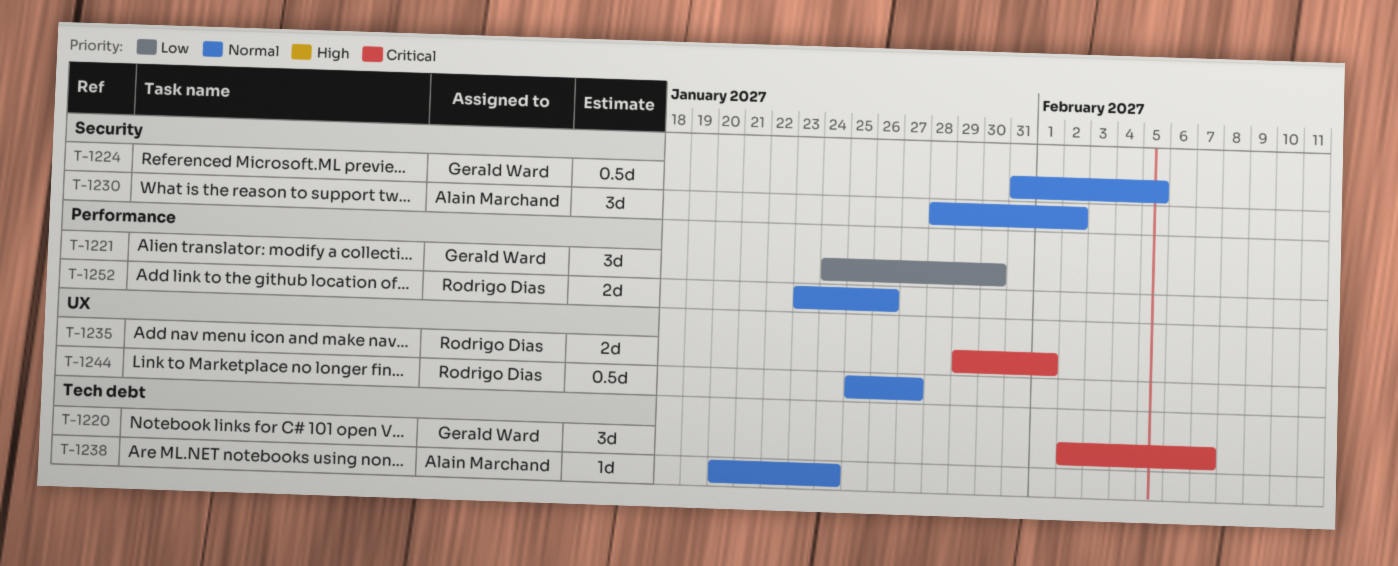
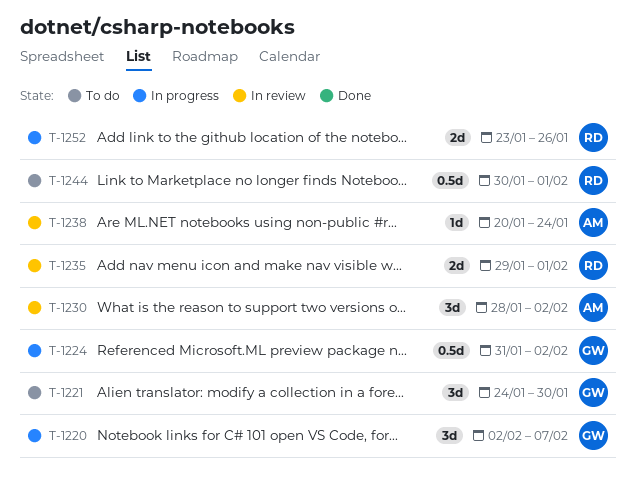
T-1224, due: Feb 5 -> Feb 2
T-1244, start: Jan 25 -> Jan 30
T-1244, due: Jan 27 -> Feb 1

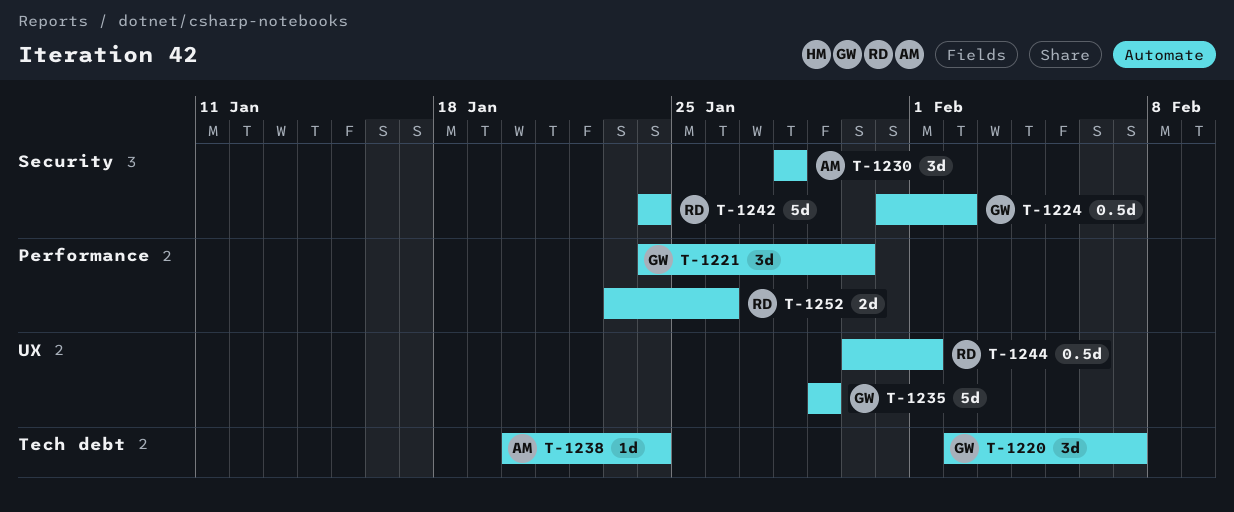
T-1230, due: Feb 2 -> Jan 28
T-1235, owner: RD -> GW
T-1235, estimate: 2d -> 5d
T-1235, due: Feb 1 -> Jan 29
T-1242: none -> present

